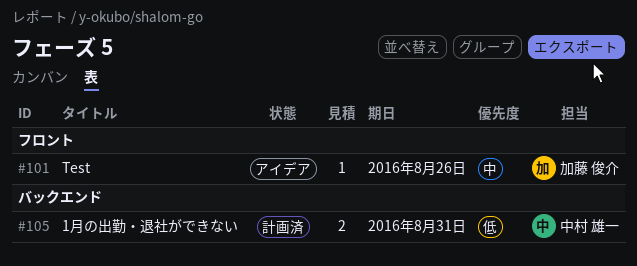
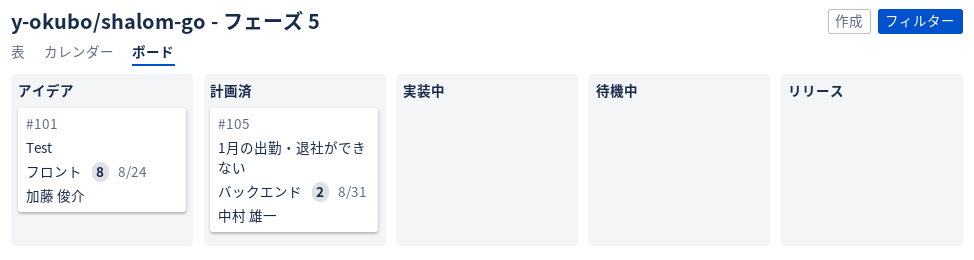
#101, estimate: 1 -> 8
#101, due: Aug 26 -> Aug 24

